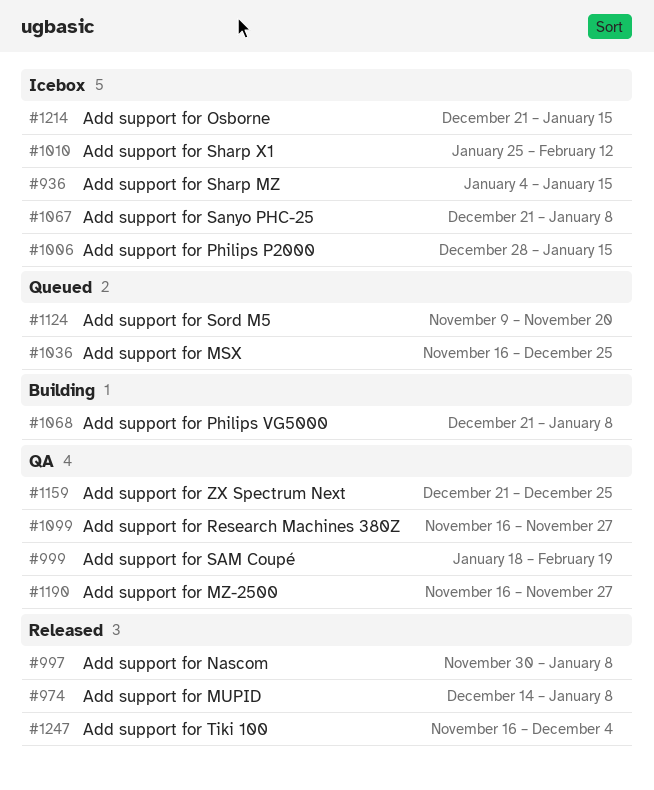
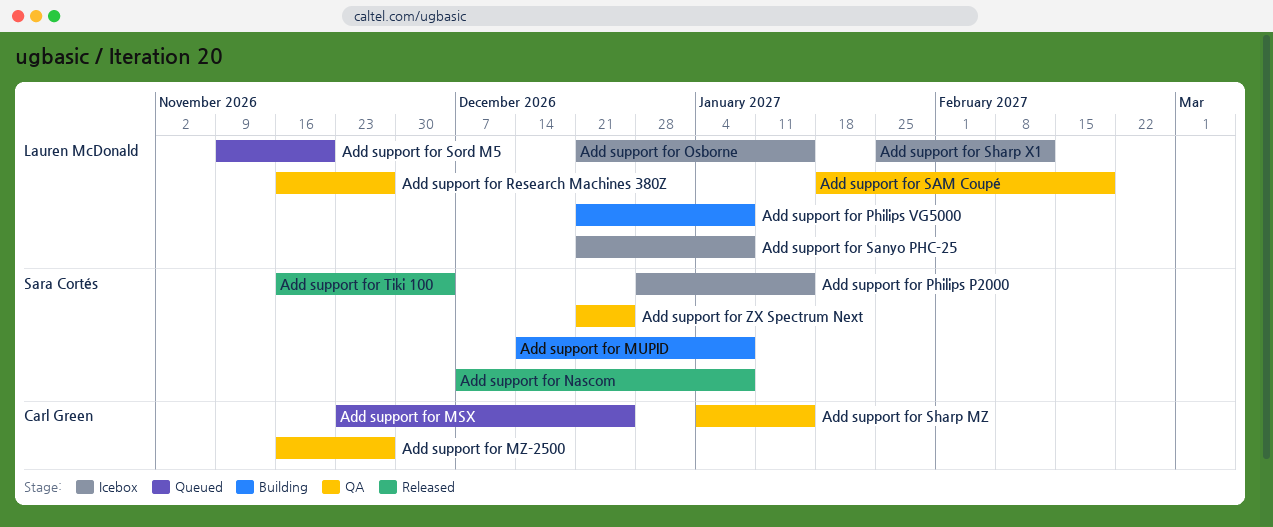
Add support for MSX, start: Nov 16 -> Nov 23
Add support for MUPID, status: Released -> Building
Add support for Nascom, start: Nov 30 -> Dec 7
Add support for Sharp MZ, status: Icebox -> QA

